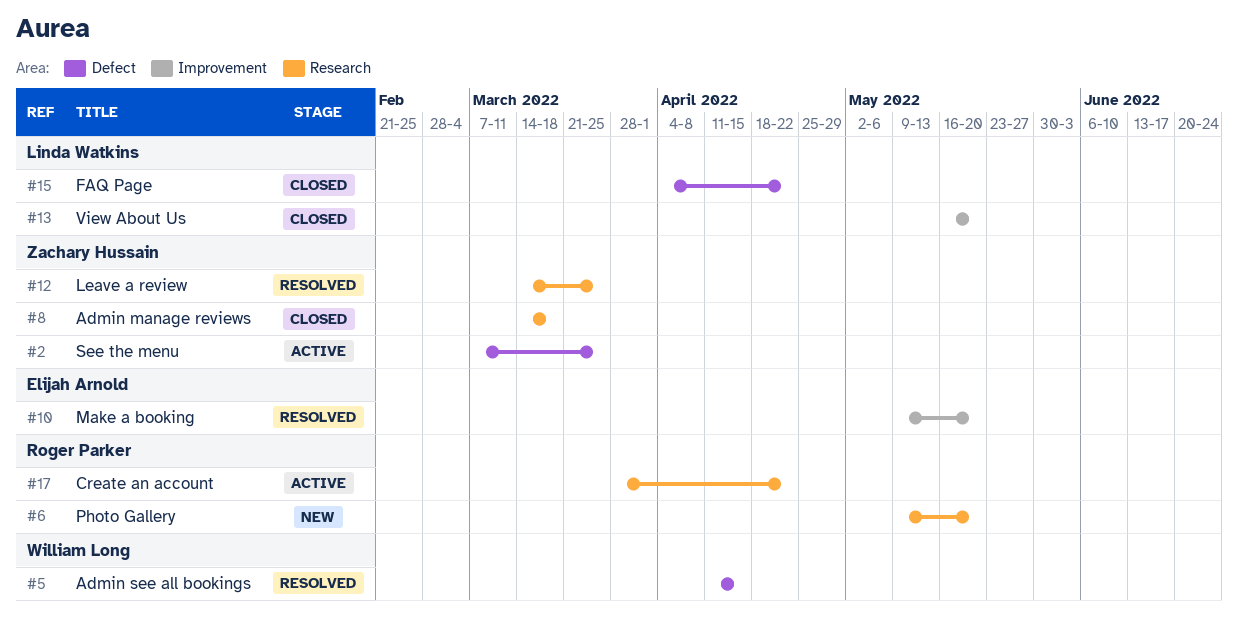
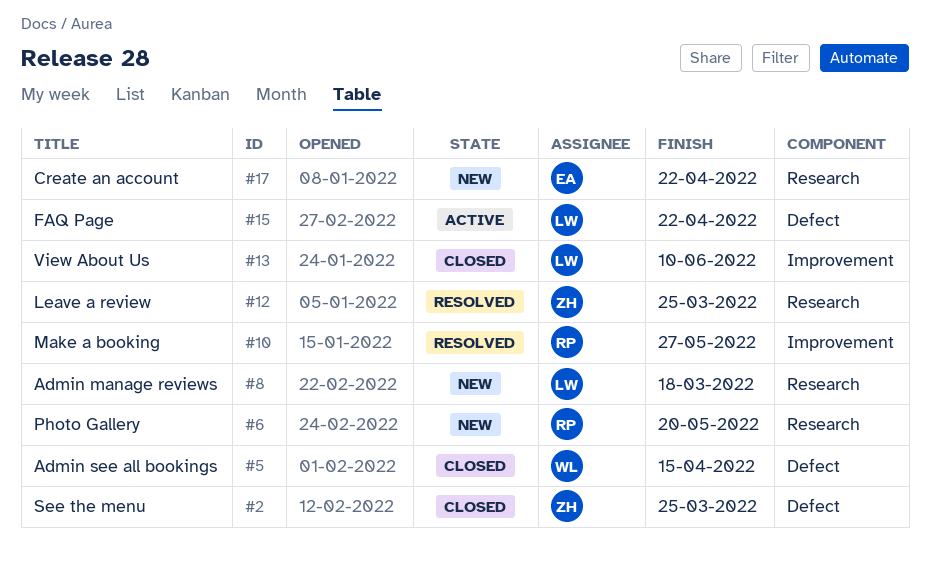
#2, status: Active -> Closed
#5, status: Resolved -> Closed
#8, status: Closed -> New
#8, owner: Zachary Hussain -> Linda Watkins
#10, owner: Elijah Arnold -> Roger Parker
#10, due: May 20 -> May 27
#13, due: May 20 -> Jun 10
#15, status: Closed -> Active
#17, status: Active -> New
#17, owner: Roger Parker -> Elijah Arnold

